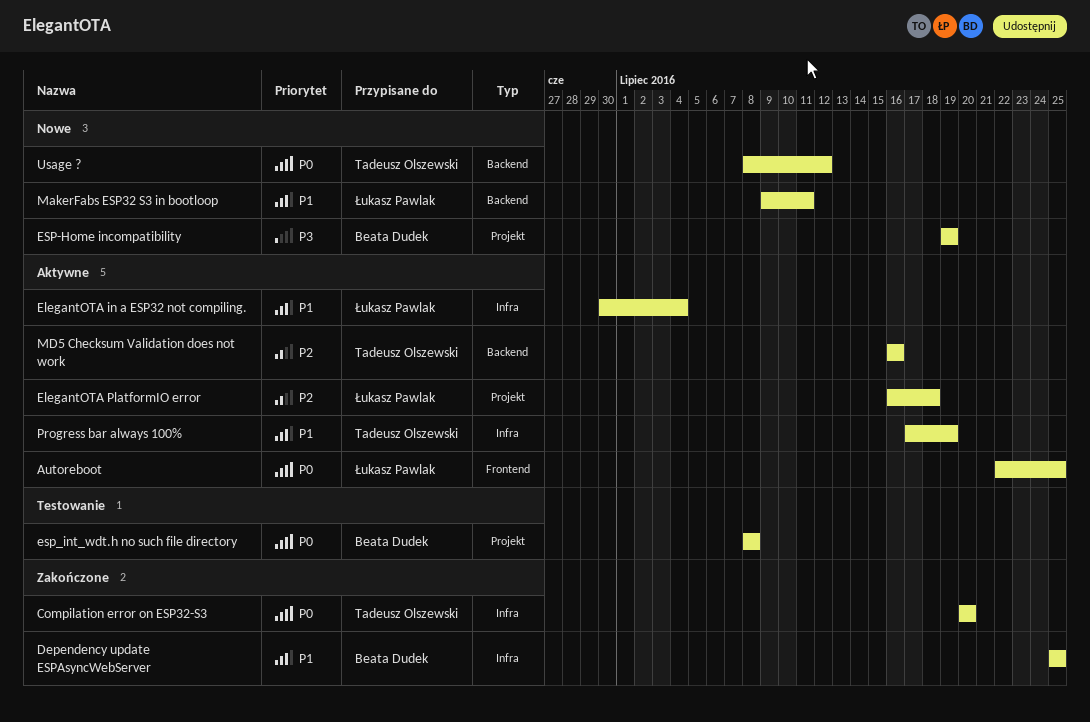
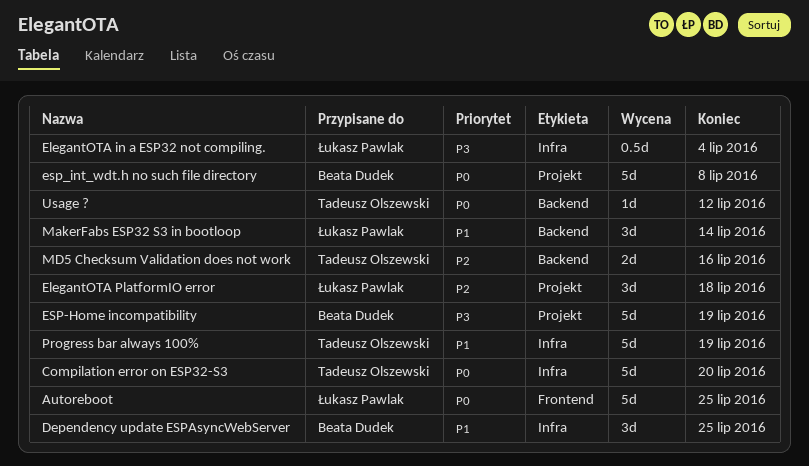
ElegantOTA in a ESP32 not compiling., priority: P1 -> P3
MakerFabs ESP32 S3 in bootloop, due: Jul 11 -> Jul 14

